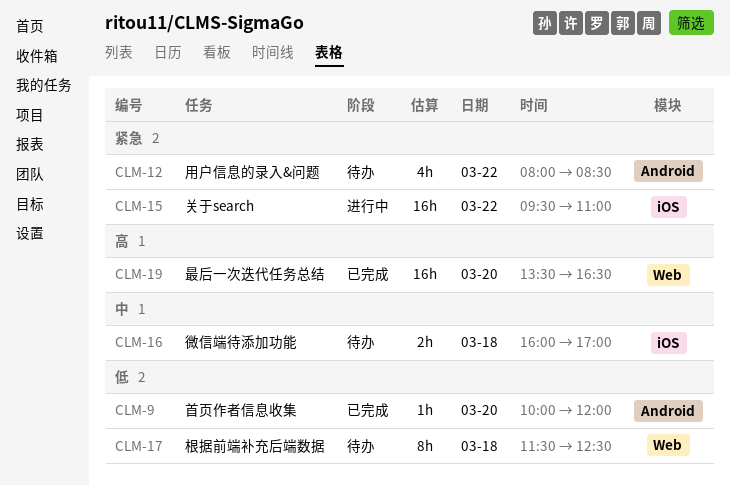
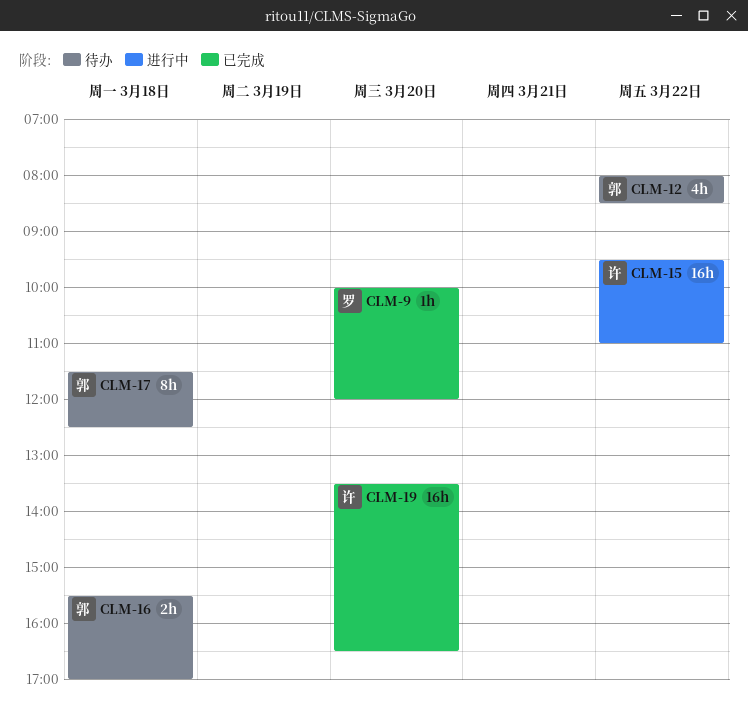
CLM-16, begins: 16:00 -> 15:30

